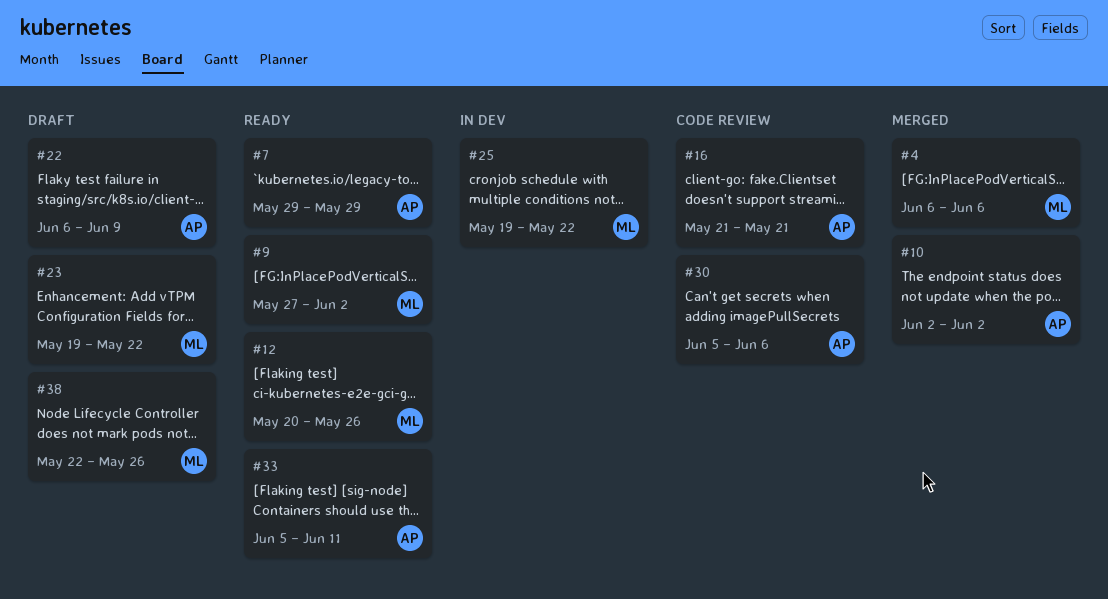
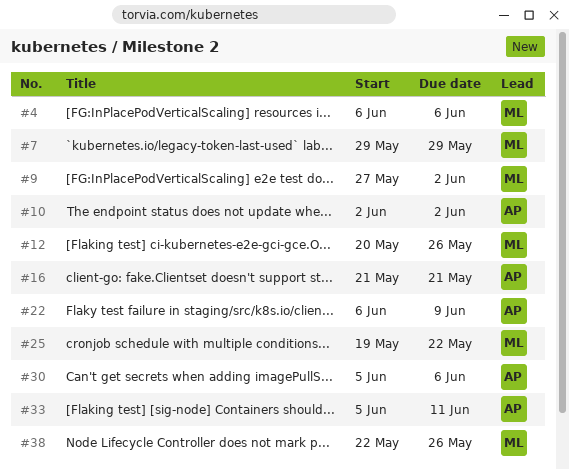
#7, owner: AP -> ML
#23: present -> none

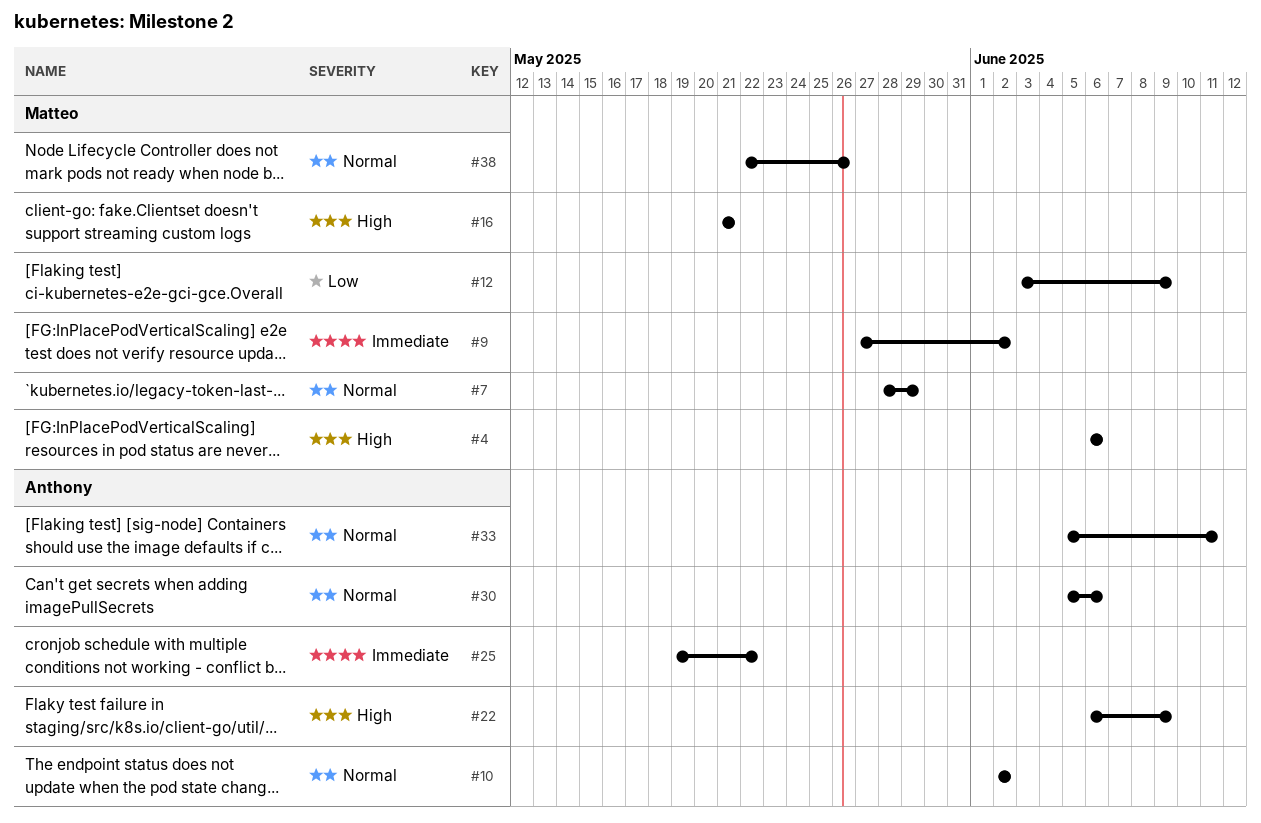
#7, start: May 29 -> May 28
#12, start: May 20 -> Jun 3
#12, due: May 26 -> Jun 9
#16, owner: Anthony -> Matteo
#25, owner: Matteo -> Anthony

